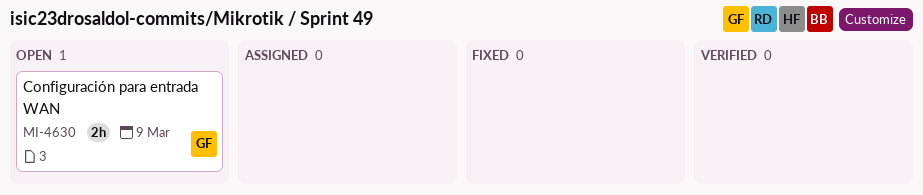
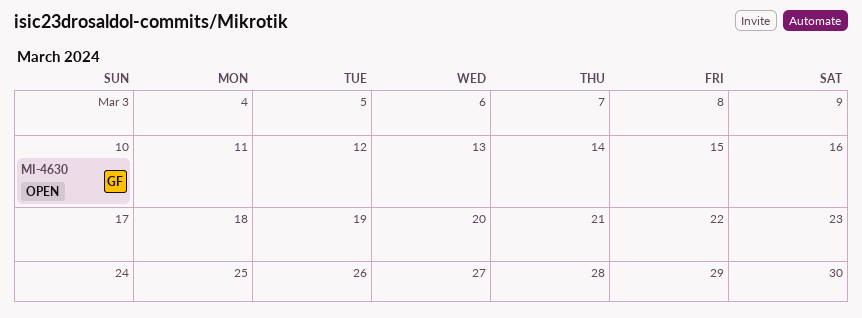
MI-4630, due: Mar 9 -> Mar 10

